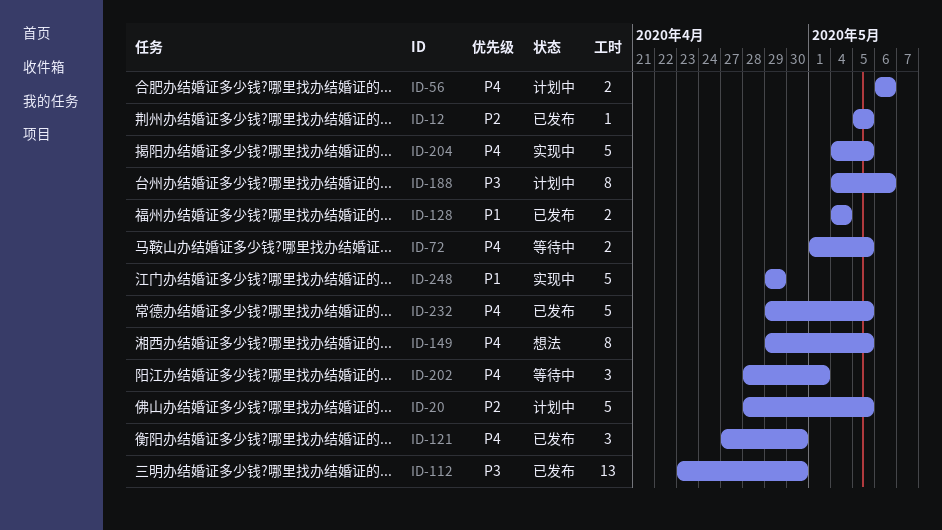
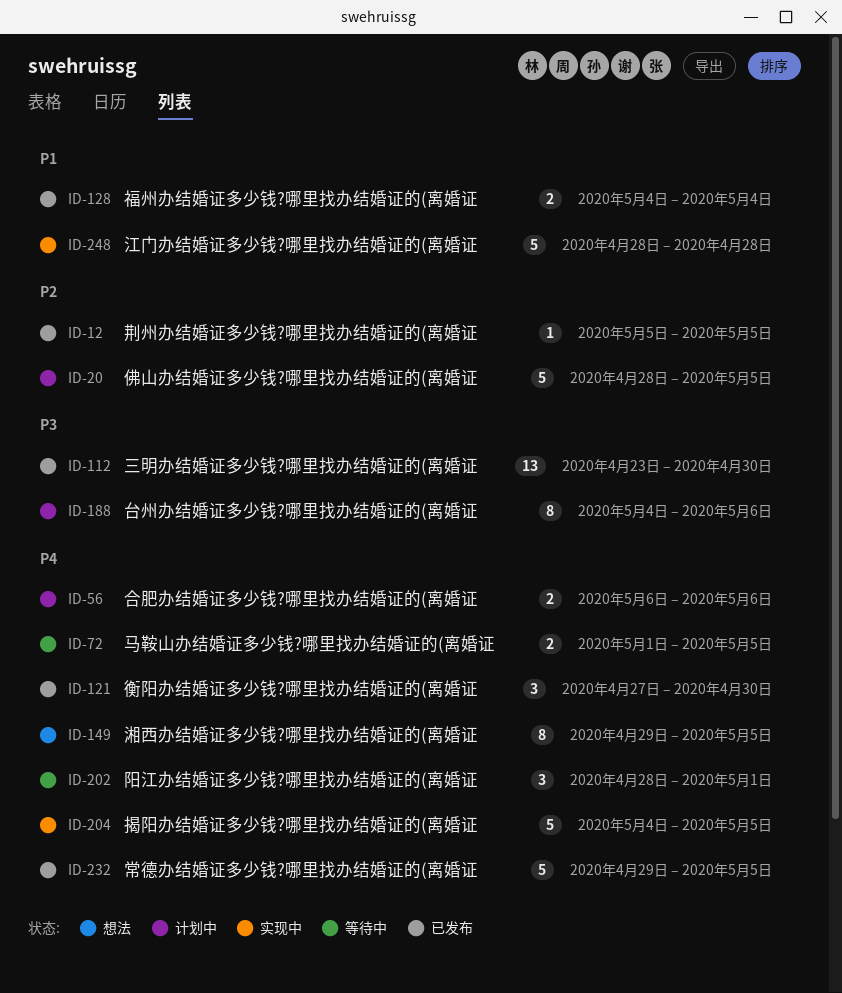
ID-248, start: Apr 29 -> Apr 28
ID-248, due: Apr 29 -> Apr 28

